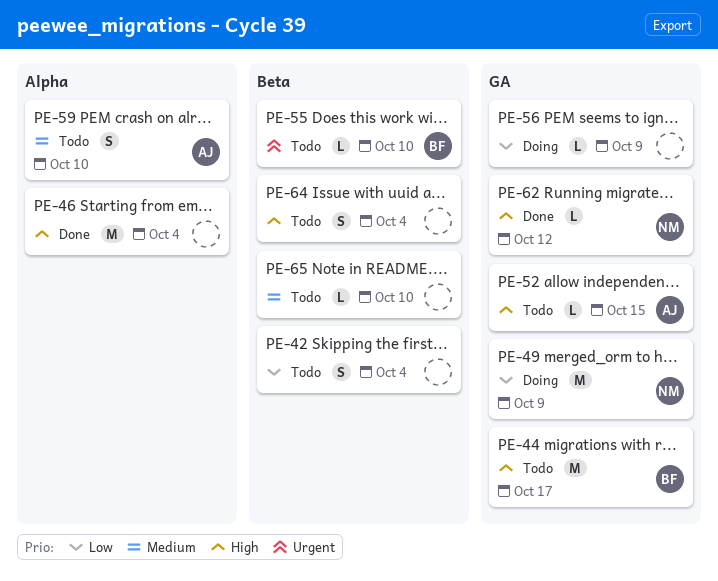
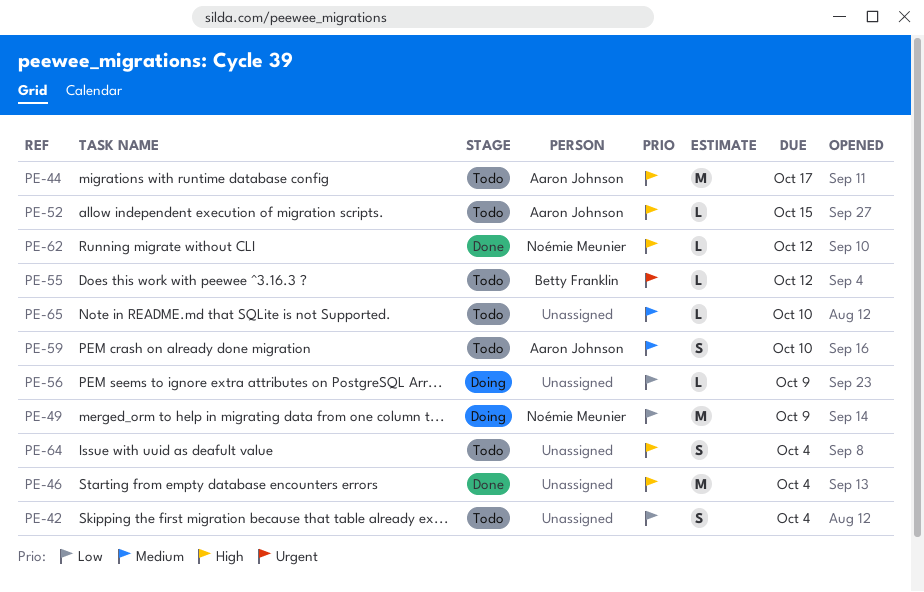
PE-44, owner: Betty Franklin -> Aaron Johnson
PE-55, due: Oct 10 -> Oct 12

